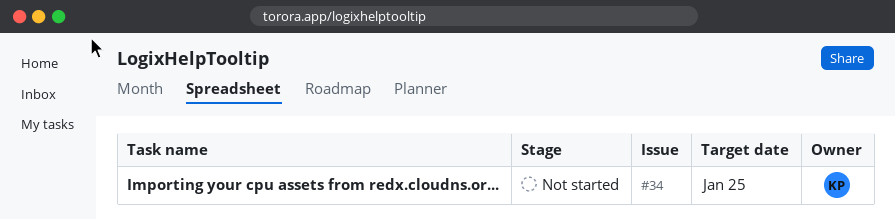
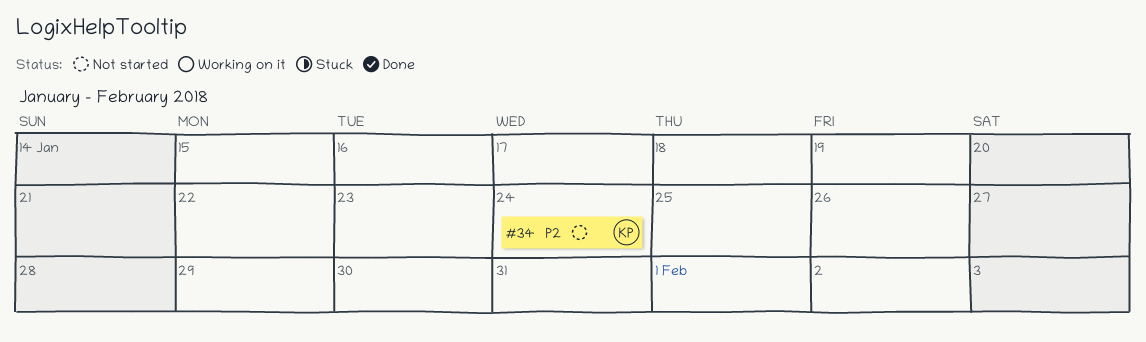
#34, due: Jan 25 -> Jan 24

